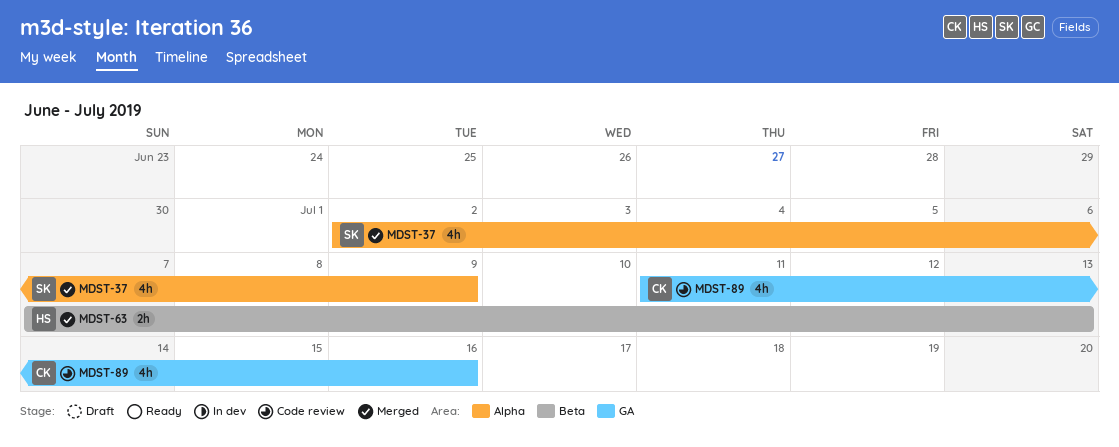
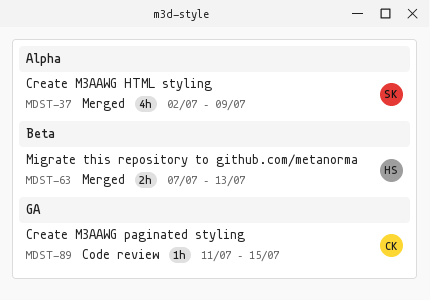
MDST-89, estimate: 4h -> 1h
MDST-89, due: Jul 16 -> Jul 15

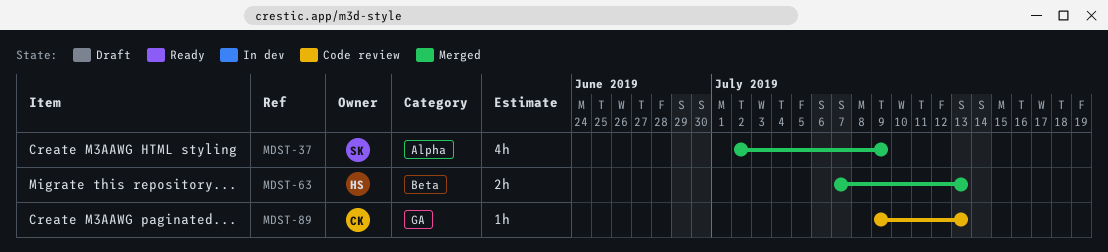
MDST-89, start: Jul 11 -> Jul 9
MDST-89, due: Jul 15 -> Jul 13

